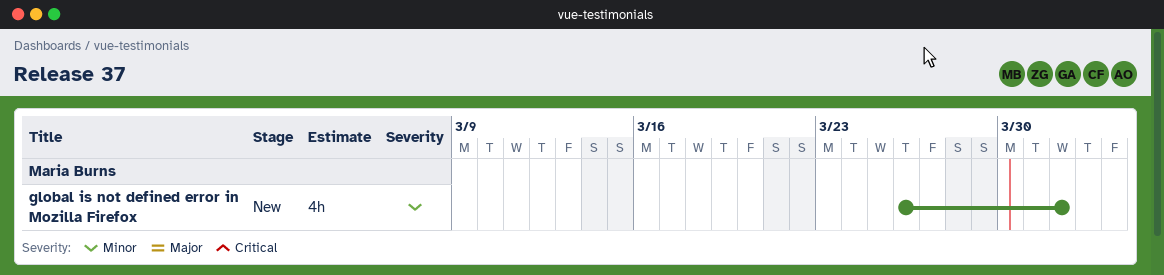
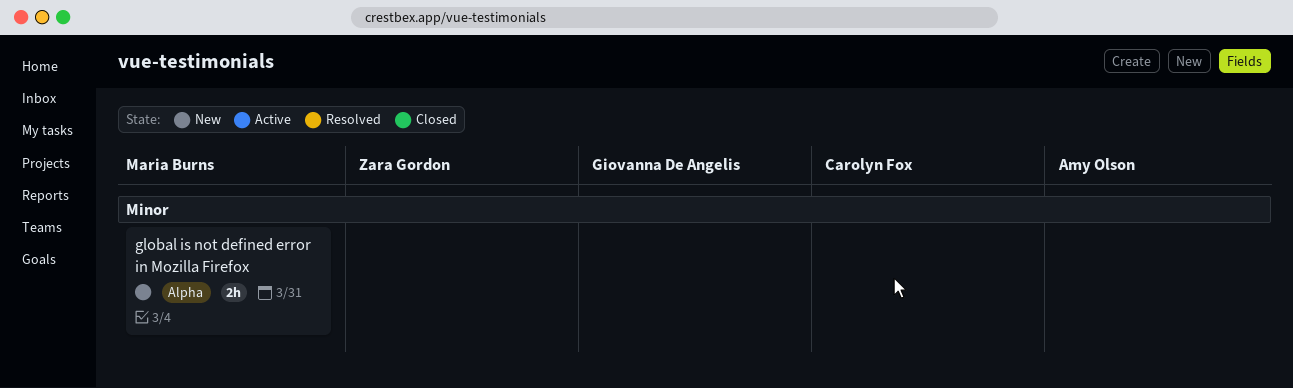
global is not defined error in Mozilla Firefox, estimate: 4h -> 2h
global is not defined error in Mozilla Firefox, due: Apr 1 -> Mar 31

